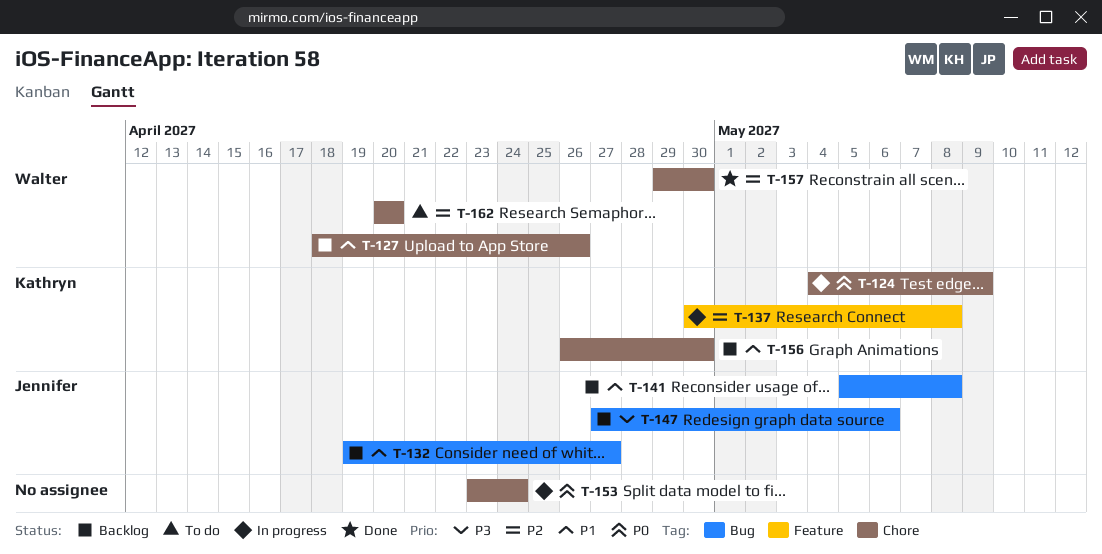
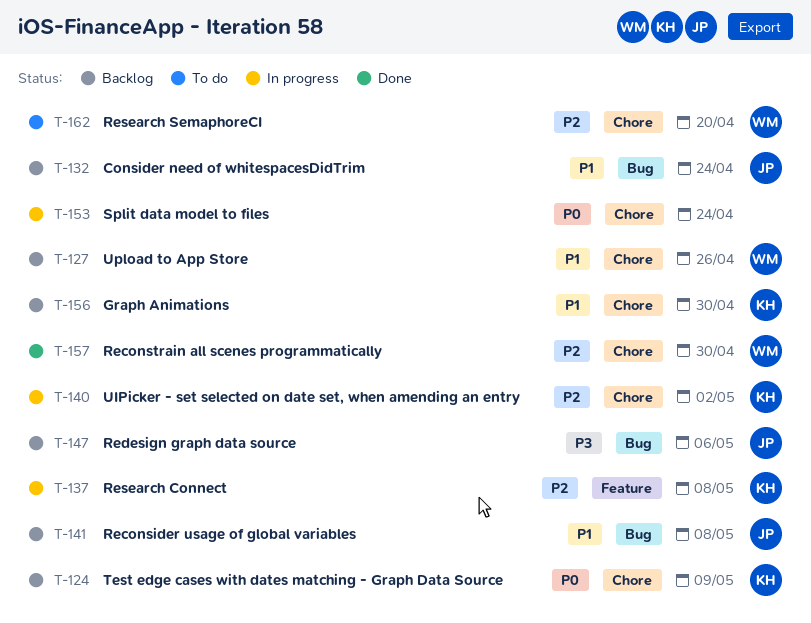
T-124, status: In progress -> Backlog
T-132, due: Apr 27 -> Apr 24
T-140: none -> present

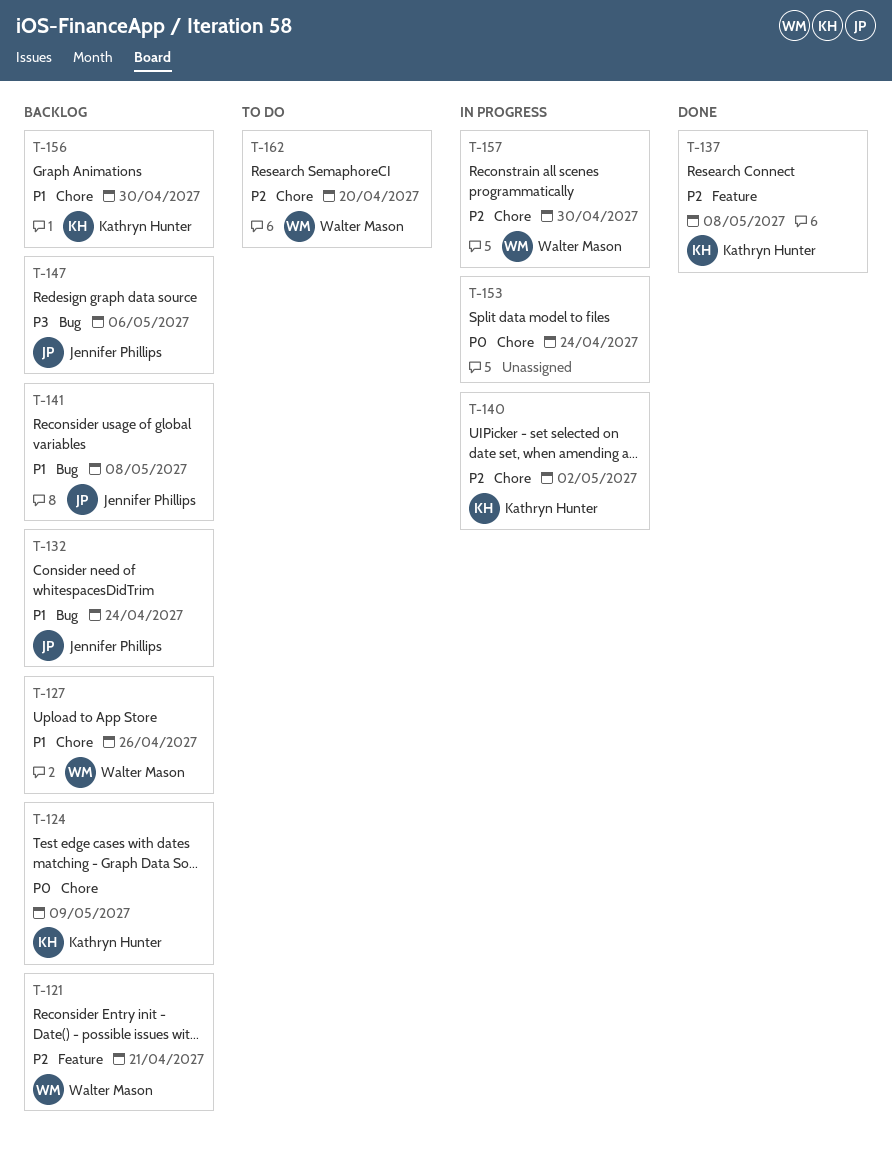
T-121: none -> present
T-137, status: In progress -> Done
T-157, status: Done -> In progress

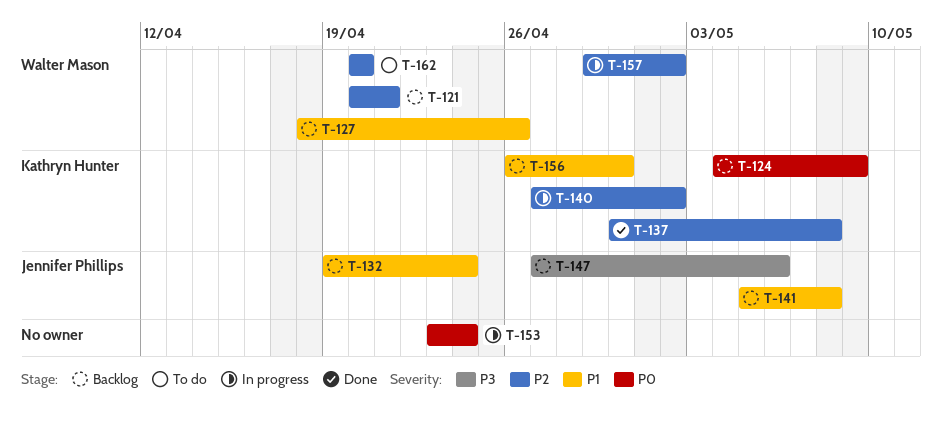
T-157, due: Apr 30 -> May 2

